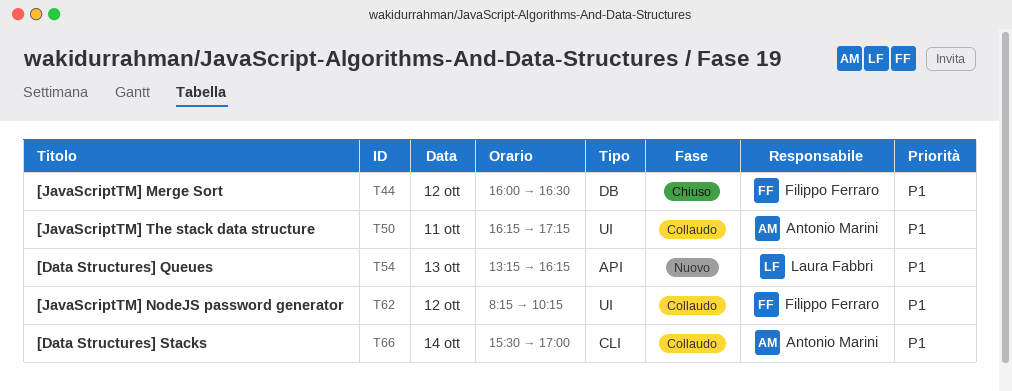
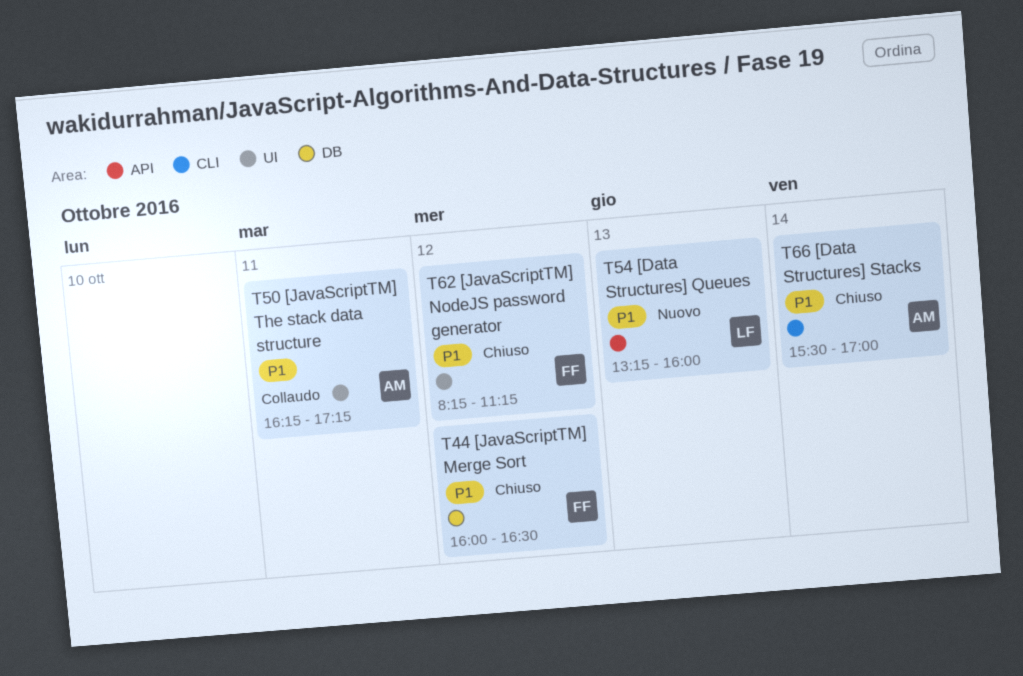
T54, ends: 16:15 -> 16:00
T62, status: Collaudo -> Chiuso
T62, ends: 10:15 -> 11:15
T66, status: Collaudo -> Chiuso

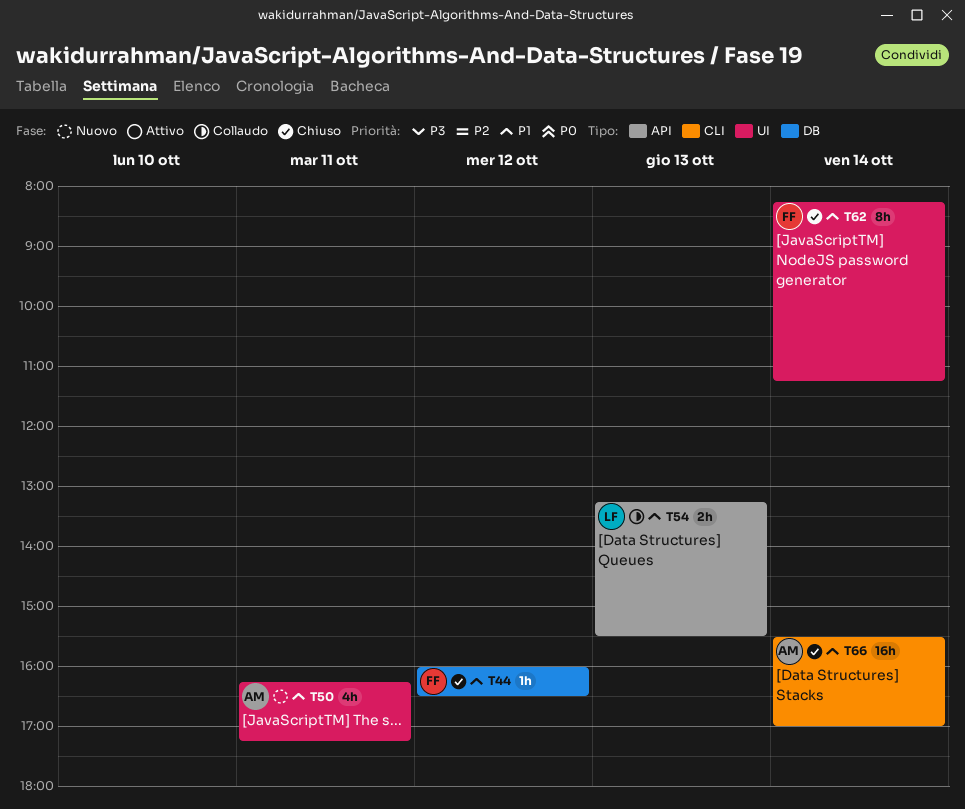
T50, status: Collaudo -> Nuovo
T54, status: Nuovo -> Collaudo
T54, ends: 16:00 -> 15:30
T62, day: Oct 12 -> Oct 14

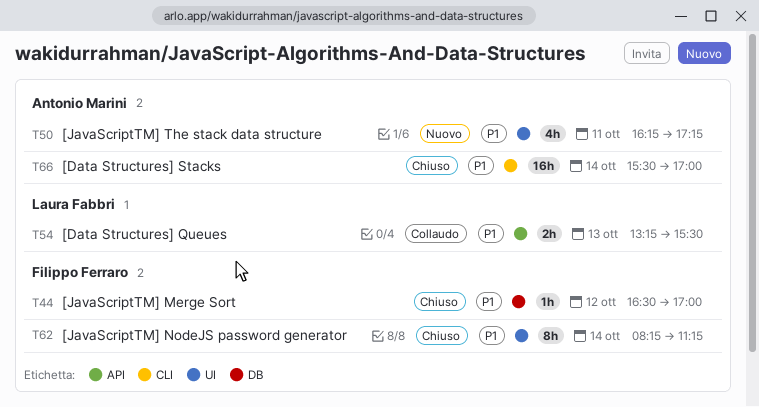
T44, begins: 16:00 -> 16:30
T44, ends: 16:30 -> 17:00

